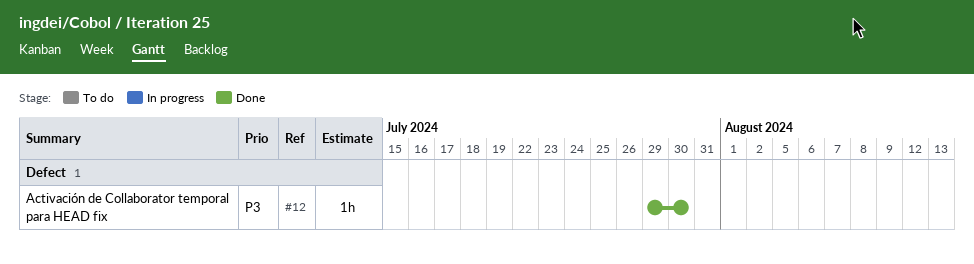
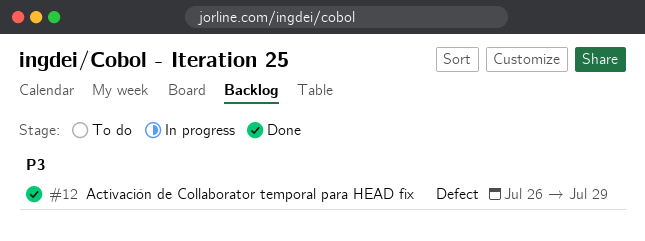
#12, start: Jul 29 -> Jul 26
#12, due: Jul 30 -> Jul 29

